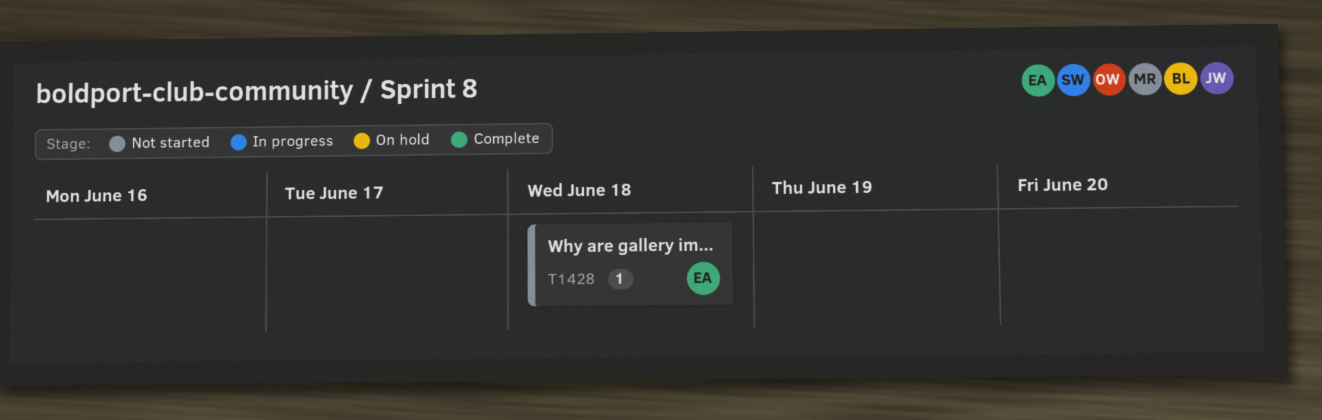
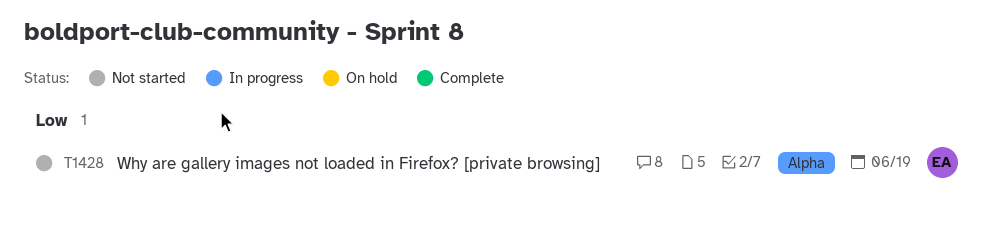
T1428, due: Jun 18 -> Jun 19

